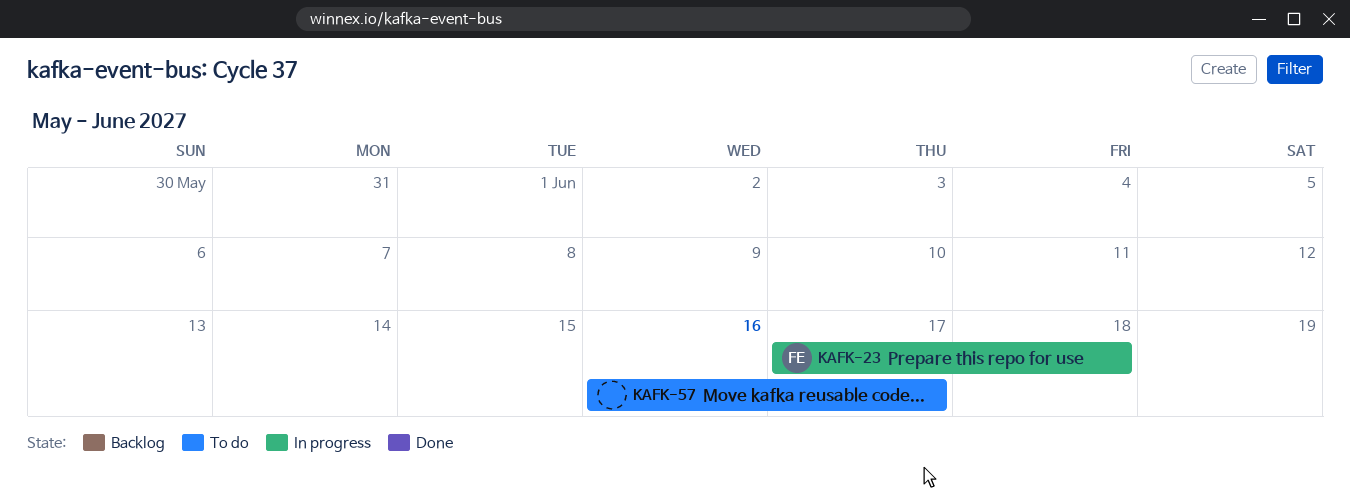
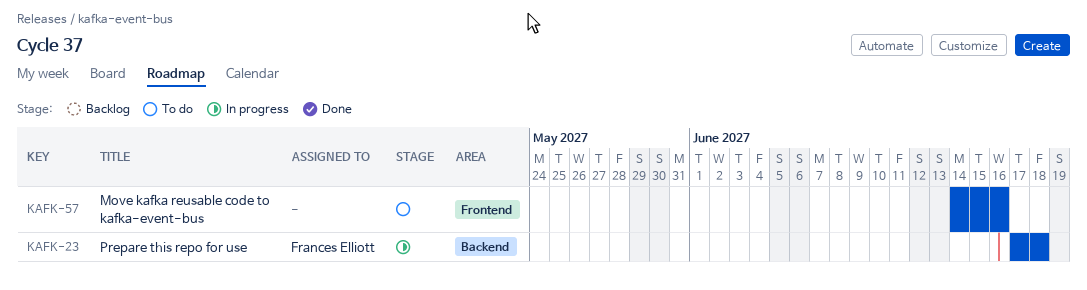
KAFK-57, start: Jun 16 -> Jun 14
KAFK-57, due: Jun 17 -> Jun 16

